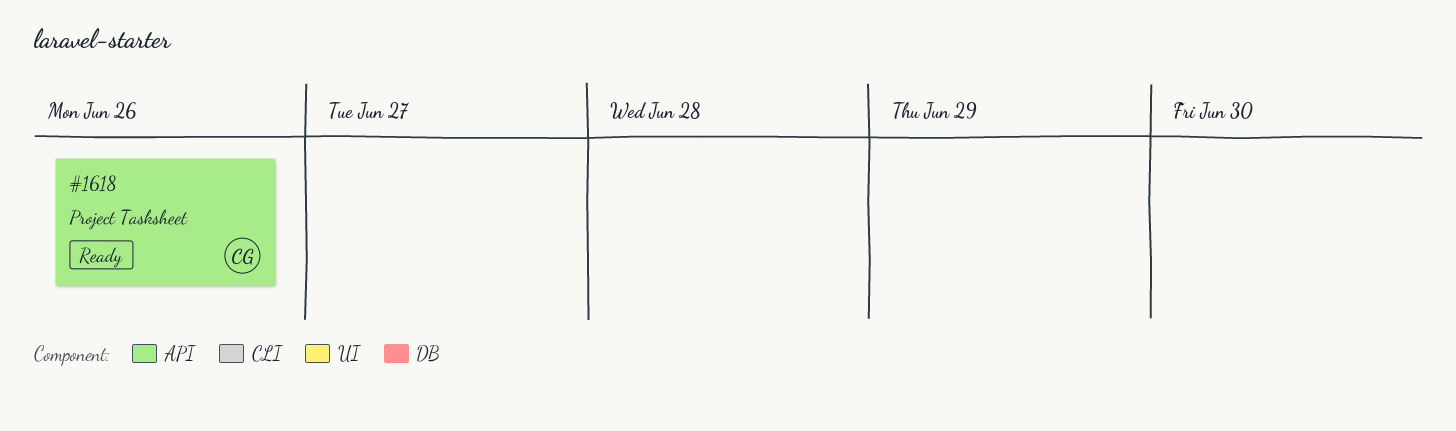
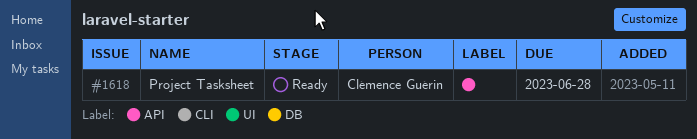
#1618, due: Jun 26 -> Jun 28

